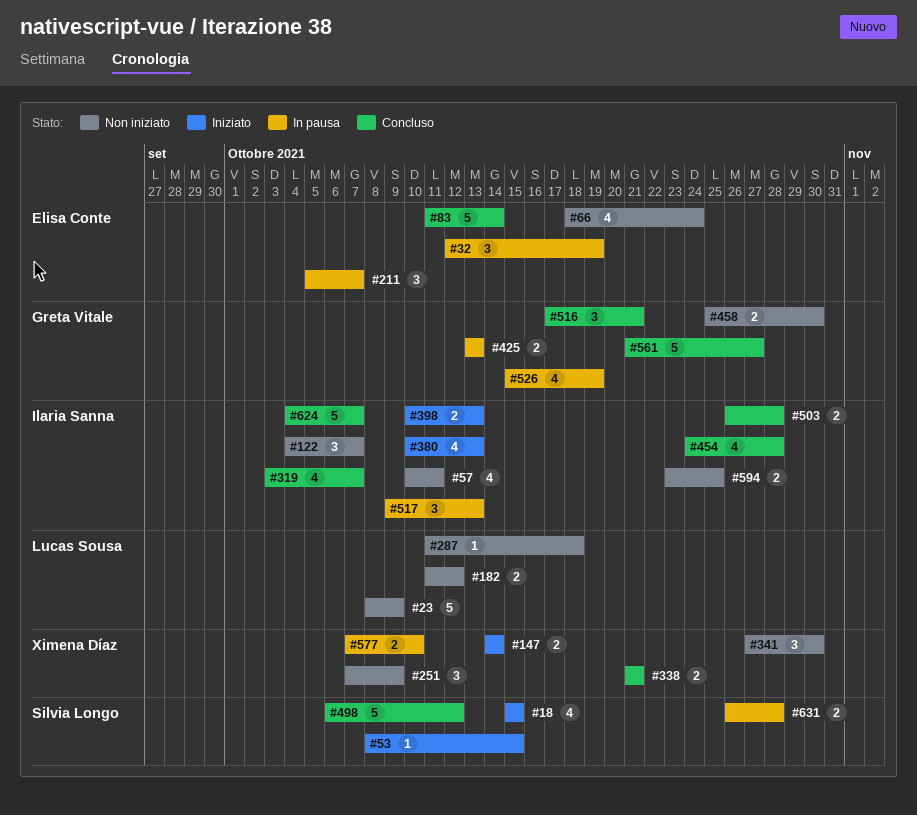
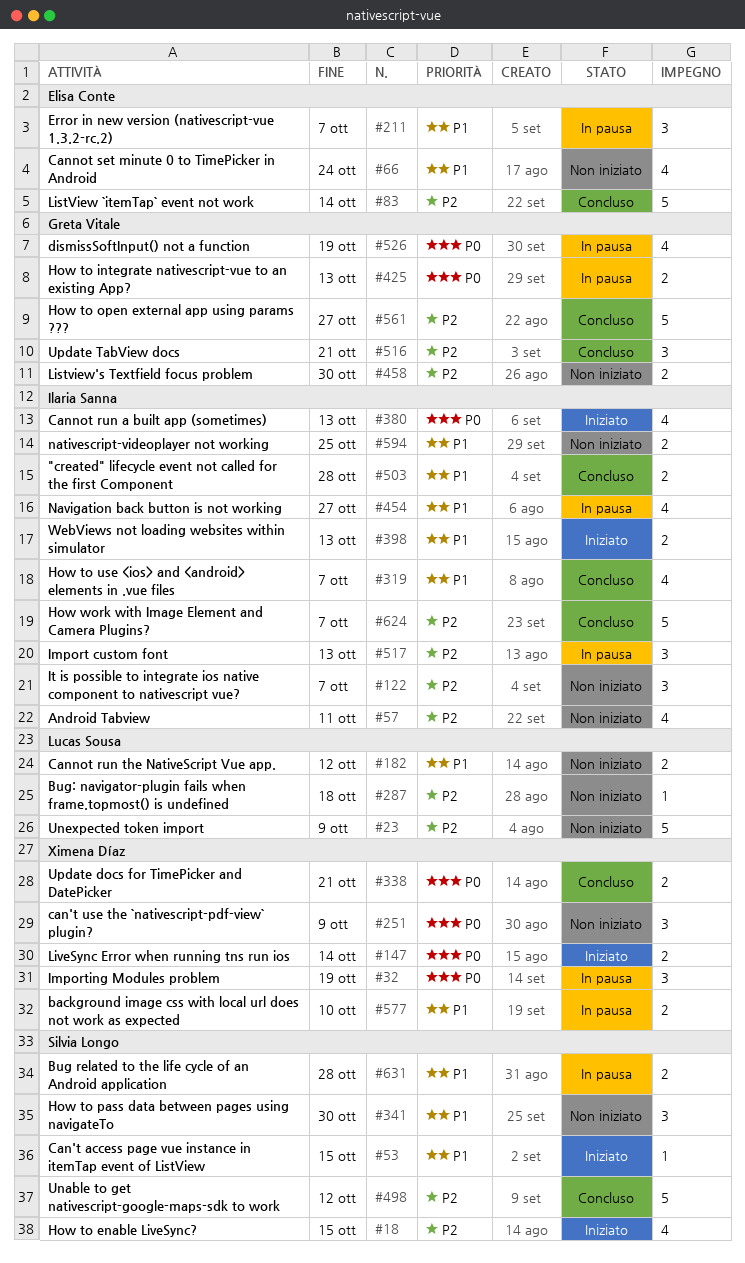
#32, owner: Elisa Conte -> Ximena Díaz
#341, owner: Ximena Díaz -> Silvia Longo
#454, status: Concluso -> In pausa
#454, due: Oct 28 -> Oct 27

